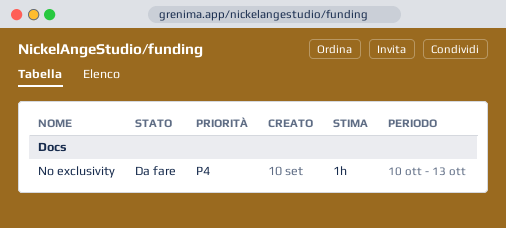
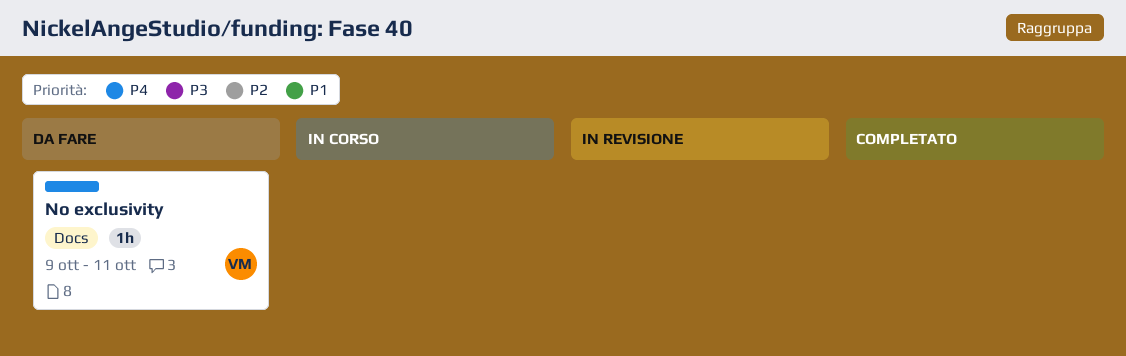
No exclusivity, start: Oct 10 -> Oct 9
No exclusivity, due: Oct 13 -> Oct 11

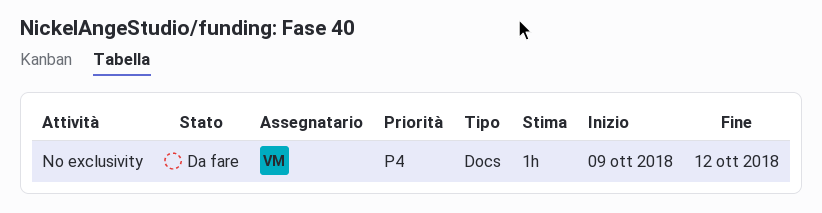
No exclusivity, due: Oct 11 -> Oct 12

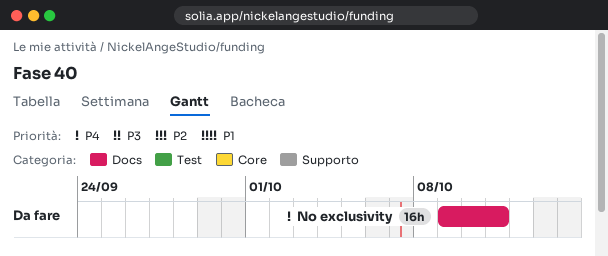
No exclusivity, estimate: 1h -> 16h
No exclusivity, due: Oct 12 -> Oct 11

